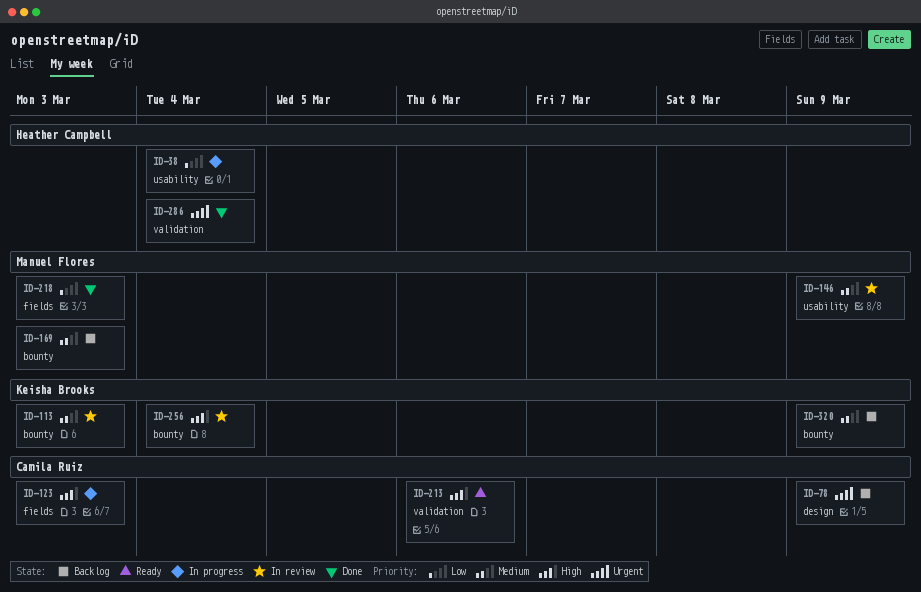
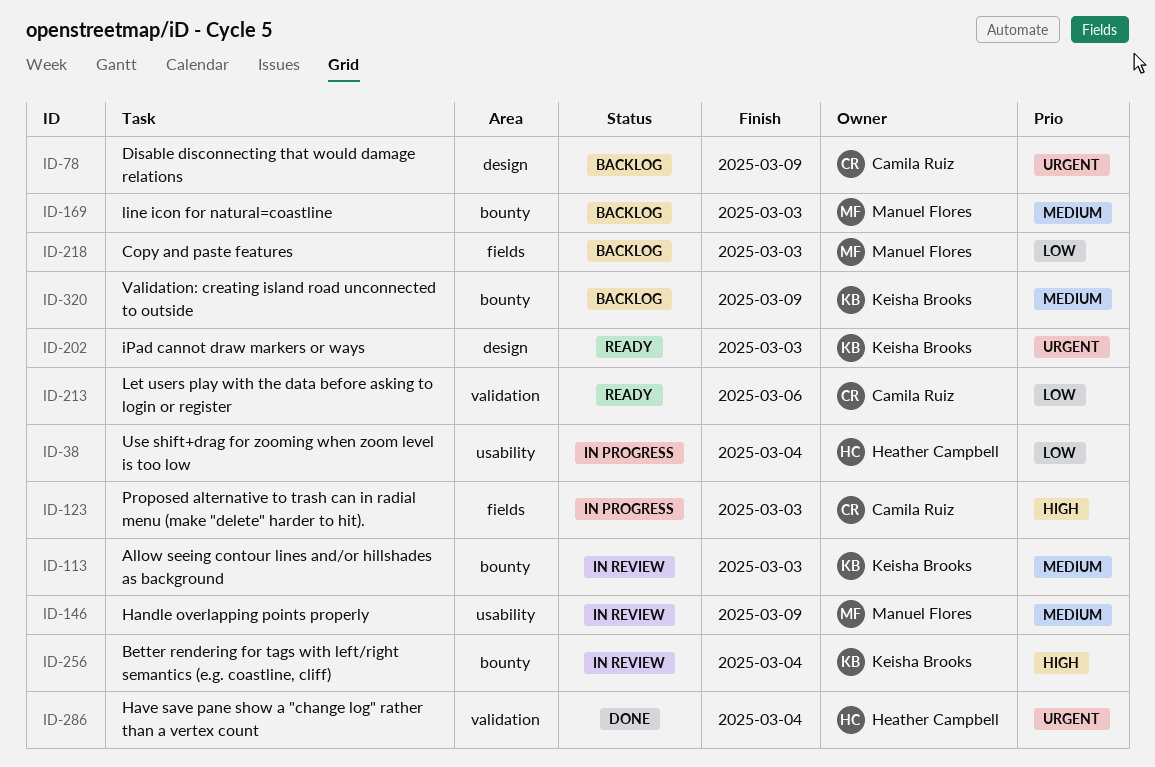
ID-202: none -> present
ID-213, priority: High -> Low
ID-218, status: Done -> Backlog

